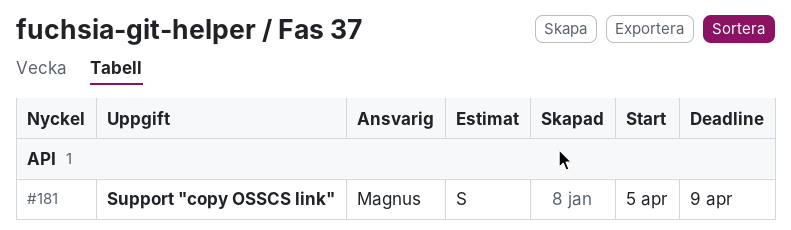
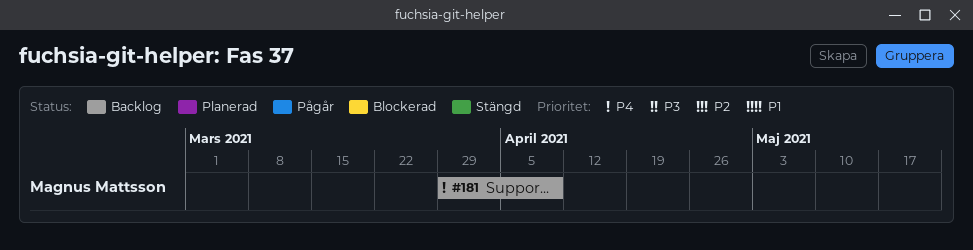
#181, start: Apr 5 -> Mar 29

